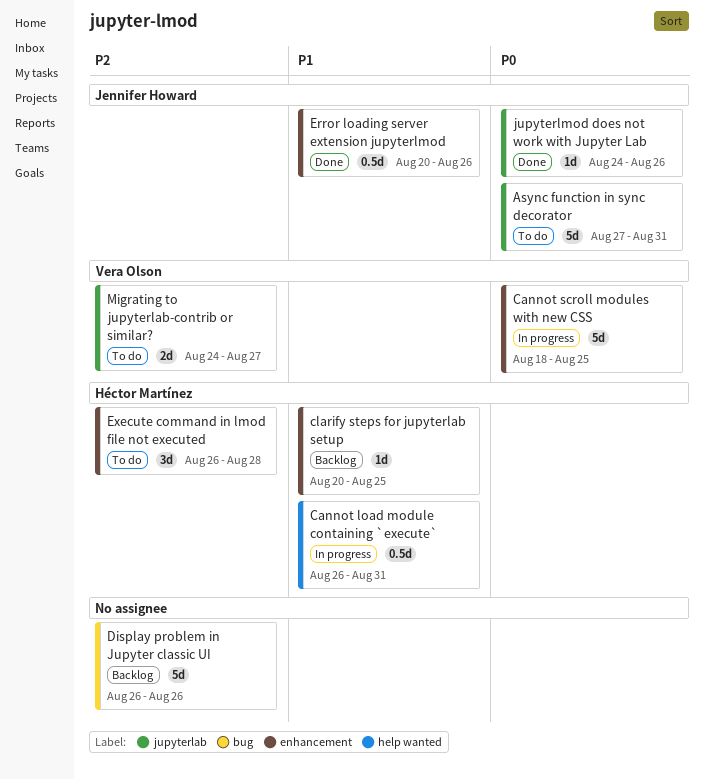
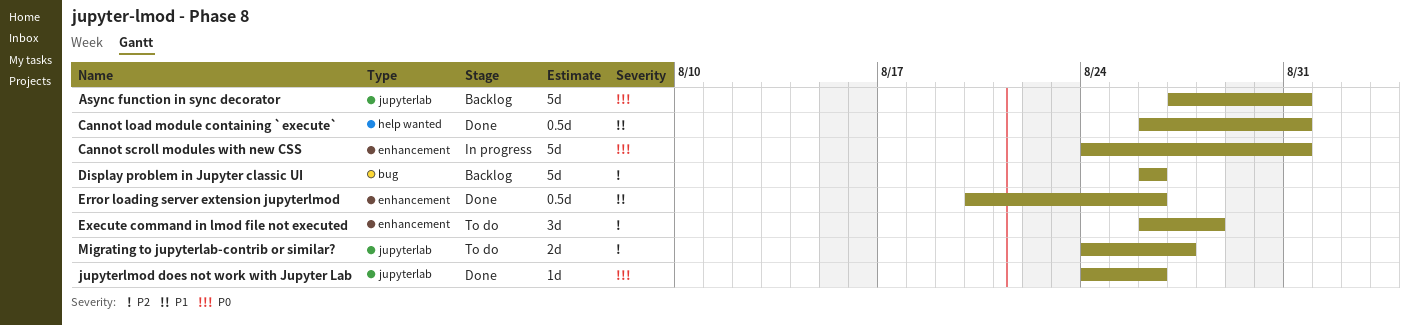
Async function in sync decorator, status: To do -> Backlog
Cannot load module containing `execute`, status: In progress -> Done
Cannot scroll modules with new CSS, start: Aug 18 -> Aug 24
Cannot scroll modules with new CSS, due: Aug 25 -> Aug 31
clarify steps for jupyterlab setup: present -> none

